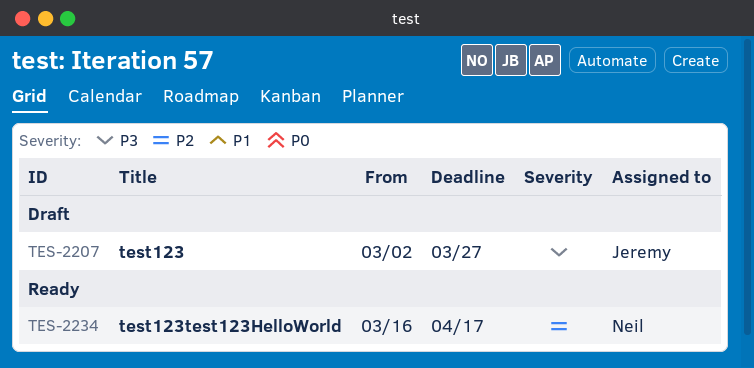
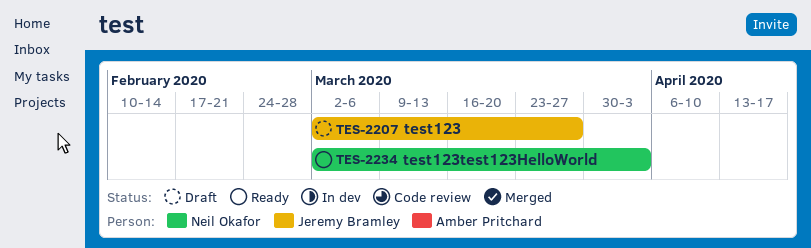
TES-2234, start: Mar 16 -> Mar 2
TES-2234, due: Apr 17 -> Apr 3

